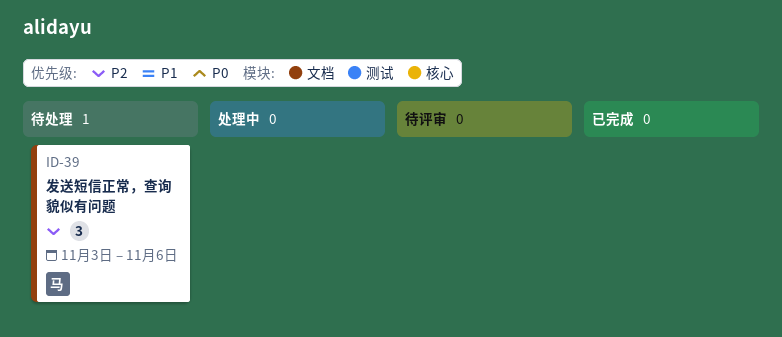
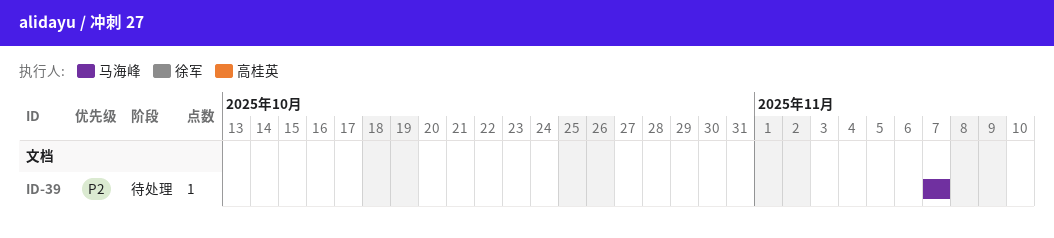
ID-39, estimate: 3 -> 1
ID-39, start: Nov 3 -> Nov 7
ID-39, due: Nov 6 -> Nov 7

